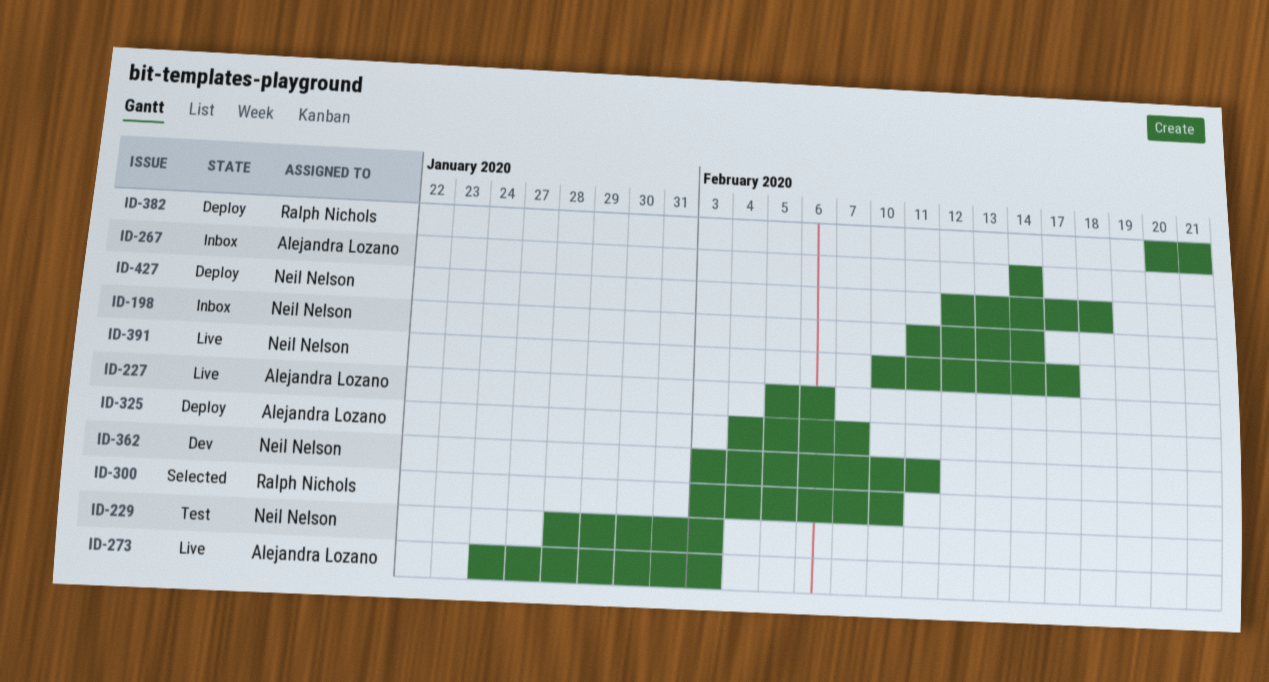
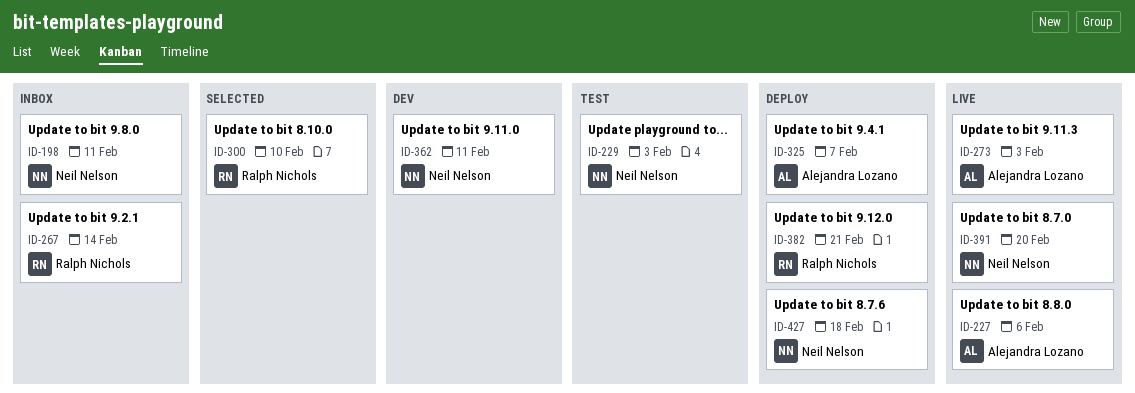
ID-198, due: Feb 14 -> Feb 11
ID-267, owner: Alejandra Lozano -> Ralph Nichols
ID-391, due: Feb 17 -> Feb 20

